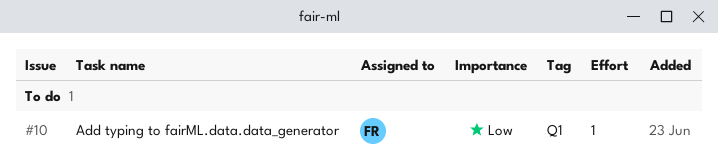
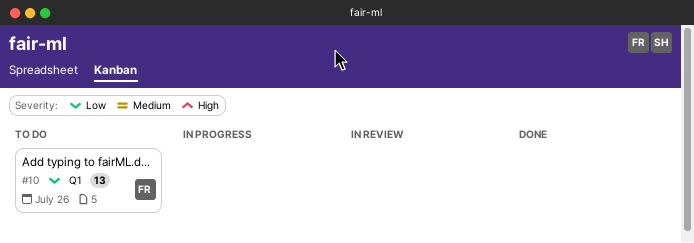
#10, estimate: 1 -> 13

